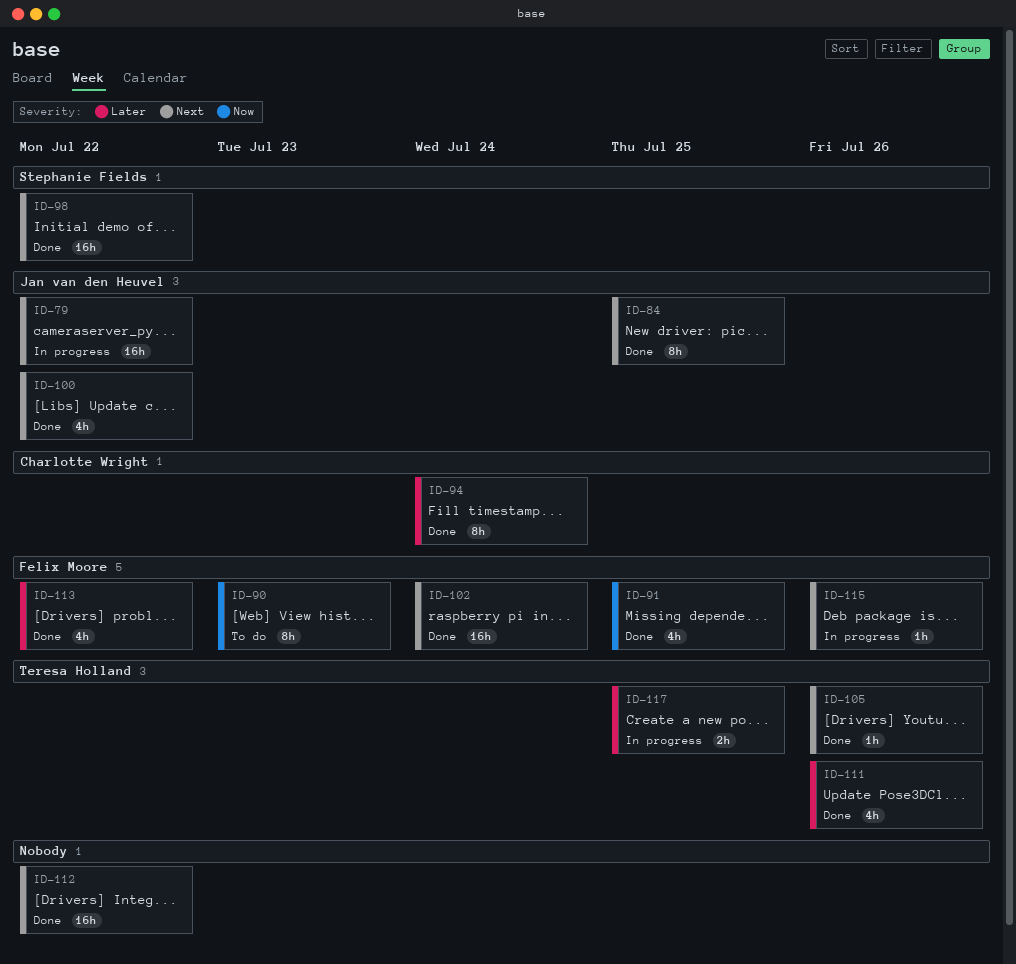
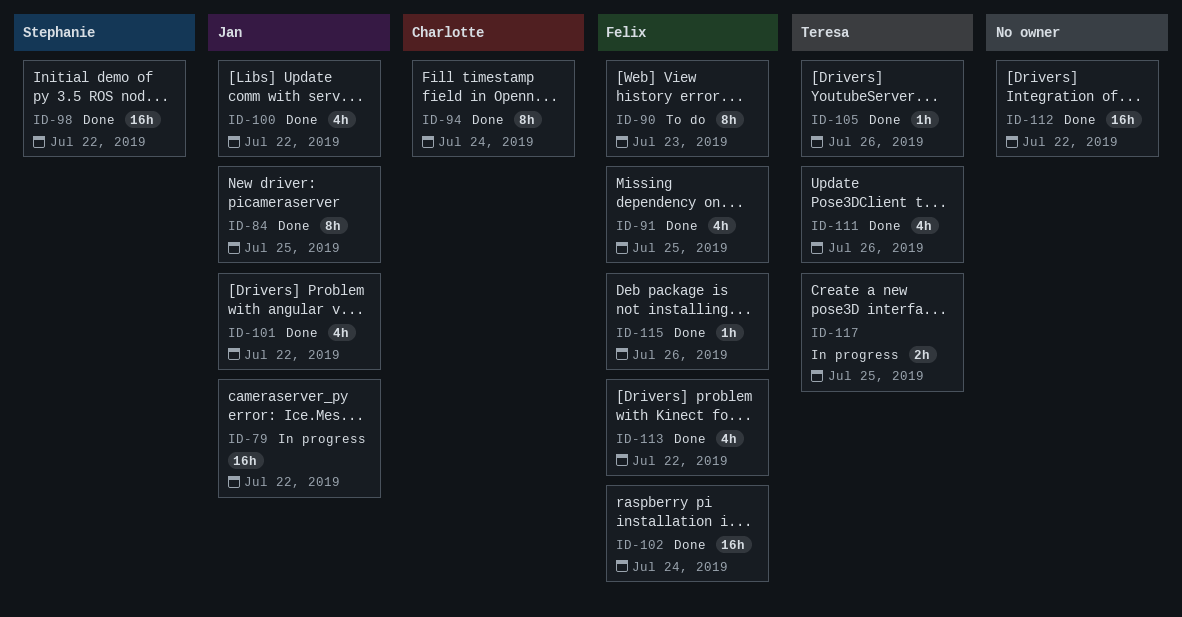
ID-101: none -> present
ID-115, status: In progress -> Done

